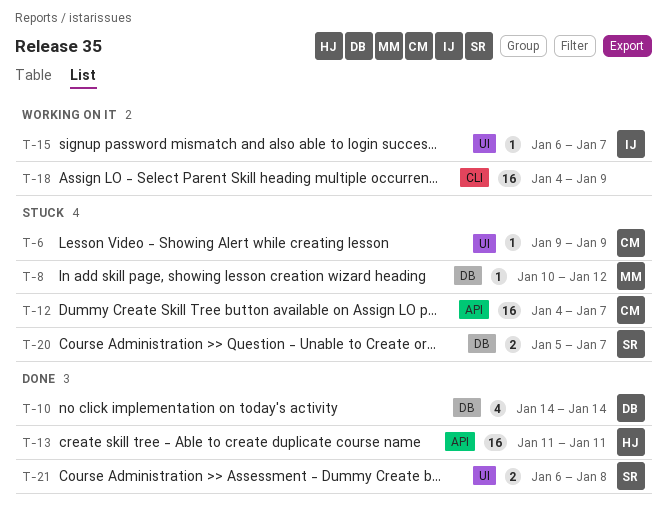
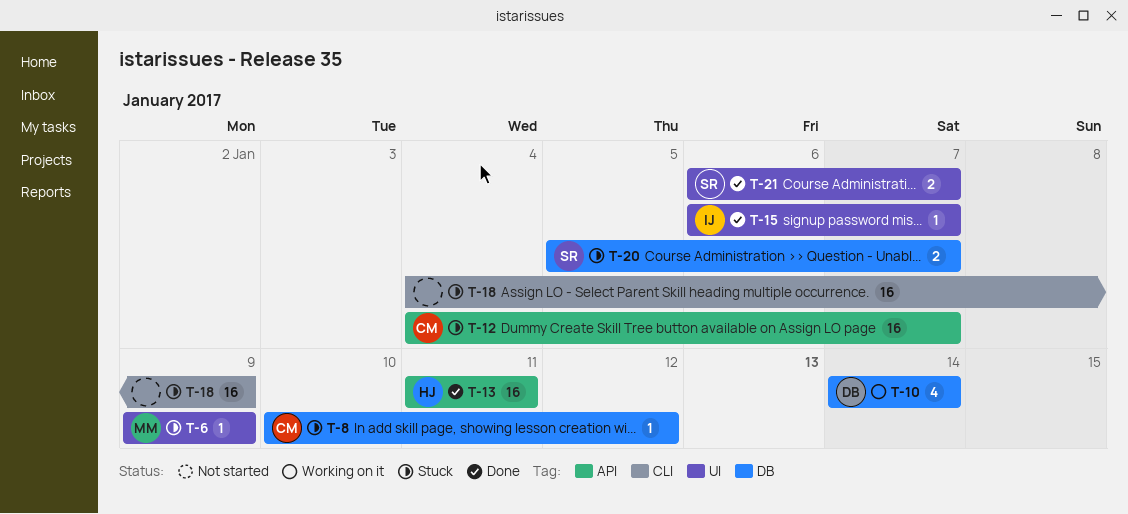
T-6, owner: CM -> MM
T-8, owner: MM -> CM
T-10, status: Done -> Working on it
T-15, status: Working on it -> Done
T-18, status: Working on it -> Stuck
T-21, due: Jan 8 -> Jan 7

